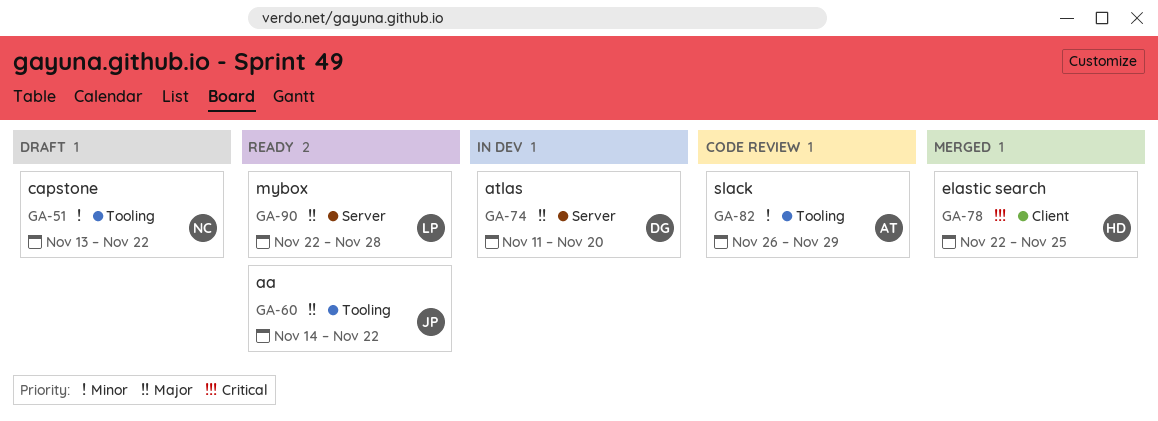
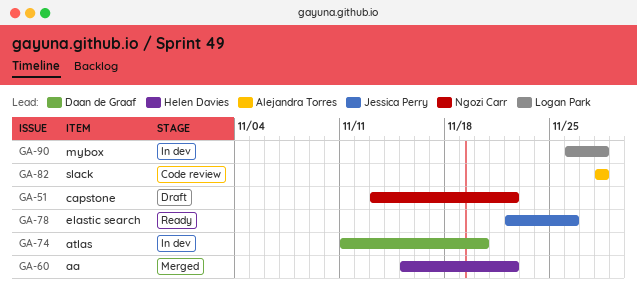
GA-60, status: Ready -> Merged
GA-60, owner: Jessica Perry -> Helen Davies
GA-60, start: Nov 14 -> Nov 15
GA-78, status: Merged -> Ready
GA-78, owner: Helen Davies -> Jessica Perry
GA-78, due: Nov 25 -> Nov 26
GA-82, start: Nov 26 -> Nov 28
GA-82, due: Nov 29 -> Nov 28
GA-90, status: Ready -> In dev
GA-90, start: Nov 22 -> Nov 26

